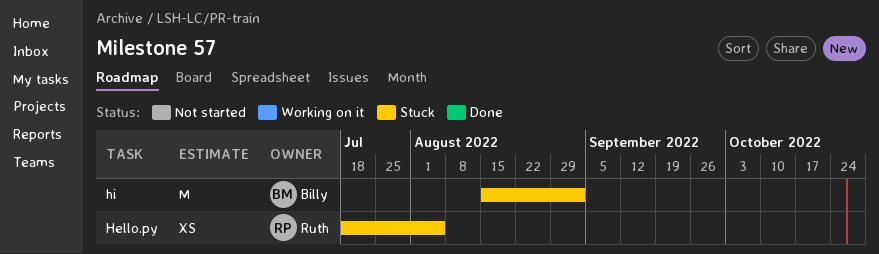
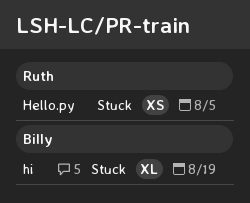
hi, estimate: M -> XL
hi, due: Sep 2 -> Aug 19

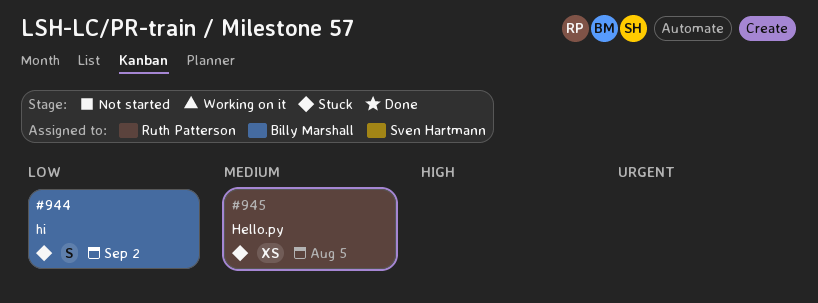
hi, estimate: XL -> S
hi, due: Aug 19 -> Sep 2

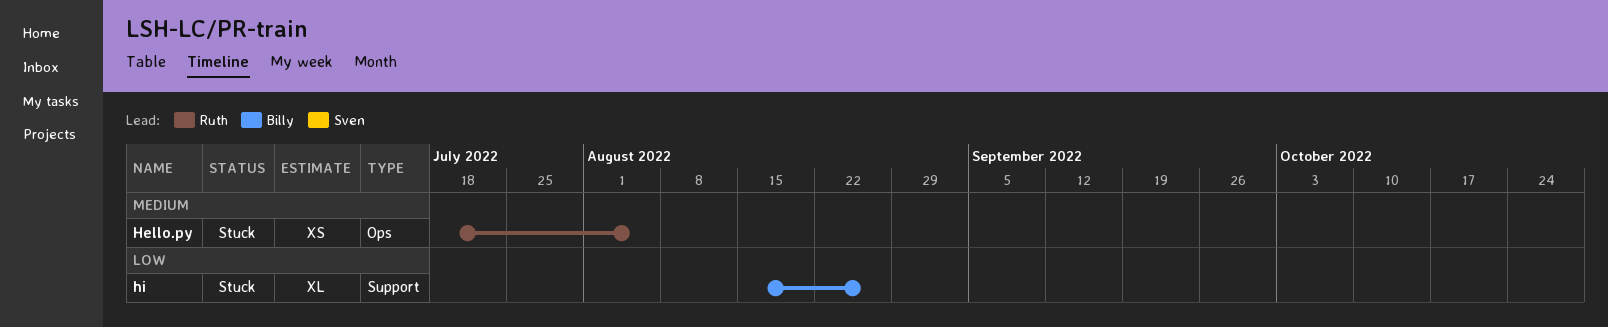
hi, estimate: S -> XL
hi, due: Sep 2 -> Aug 26

